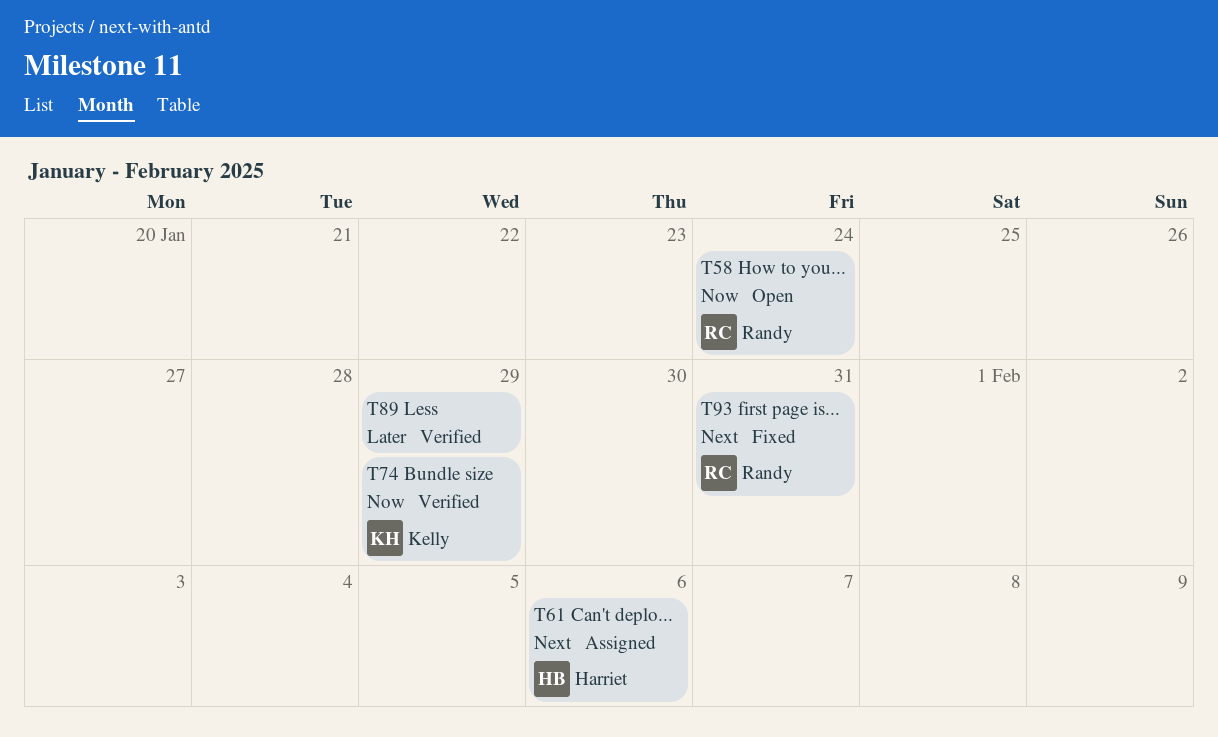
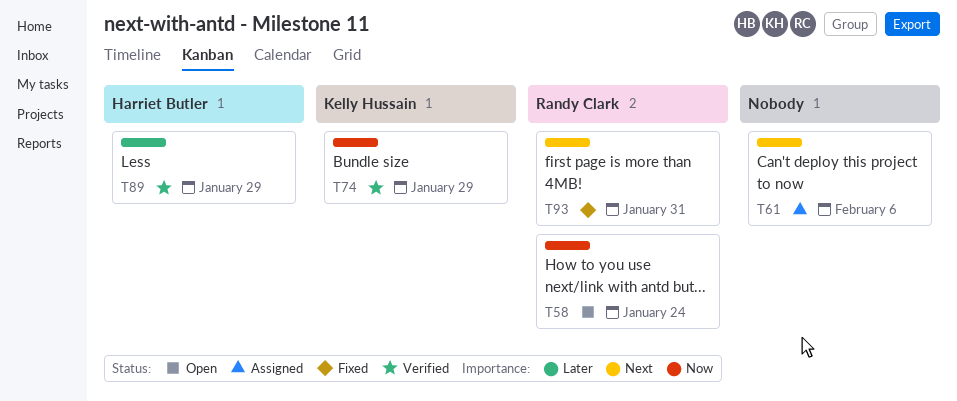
T61, owner: Harriet Butler -> none
T89, owner: none -> Harriet Butler

